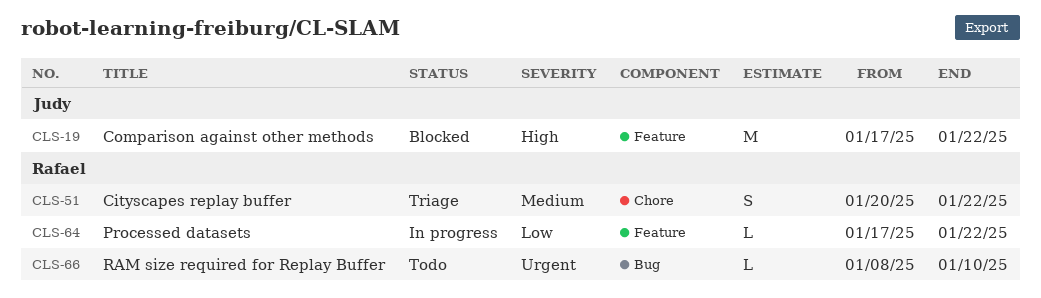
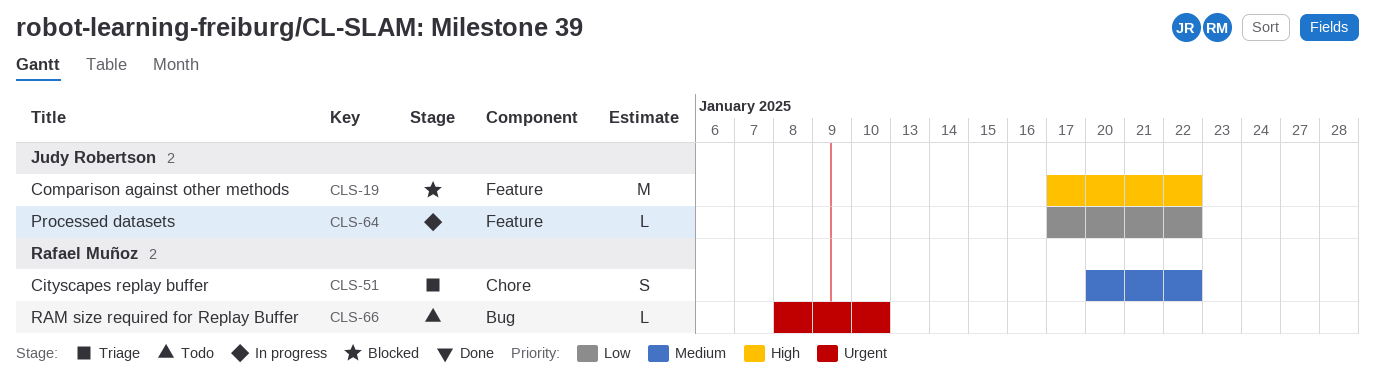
CLS-64, owner: Rafael Muñoz -> Judy Robertson

